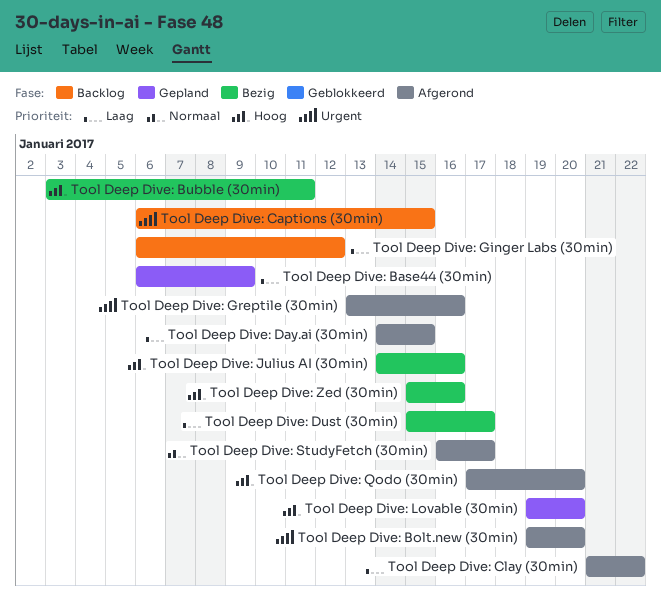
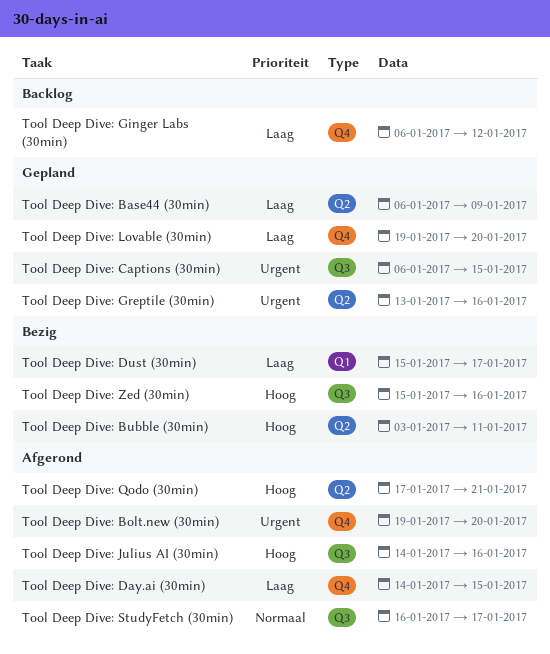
Tool Deep Dive: Captions (30min), status: Backlog -> Gepland
Tool Deep Dive: Clay (30min): present -> none
Tool Deep Dive: Greptile (30min), status: Afgerond -> Gepland
Tool Deep Dive: Julius AI (30min), status: Bezig -> Afgerond
Tool Deep Dive: Lovable (30min), priority: Hoog -> Laag
Tool Deep Dive: Qodo (30min), due: Jan 20 -> Jan 21

